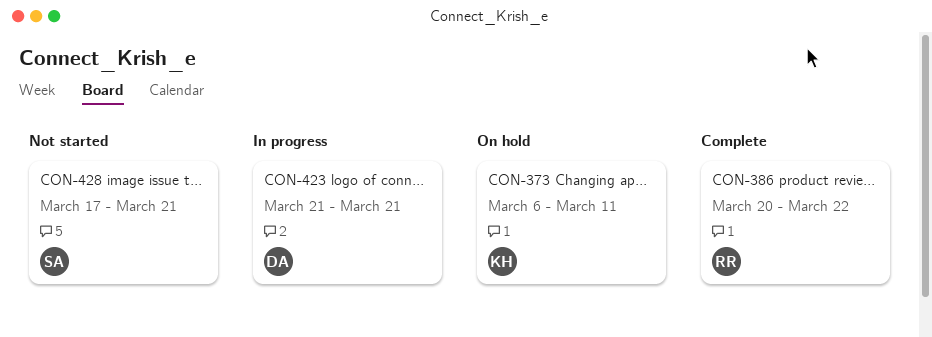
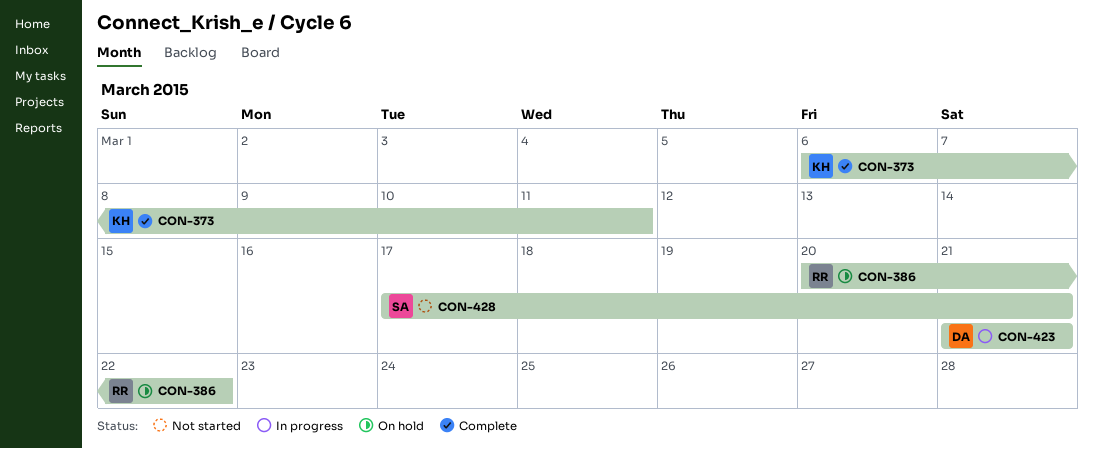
CON-373, status: On hold -> Complete
CON-386, status: Complete -> On hold

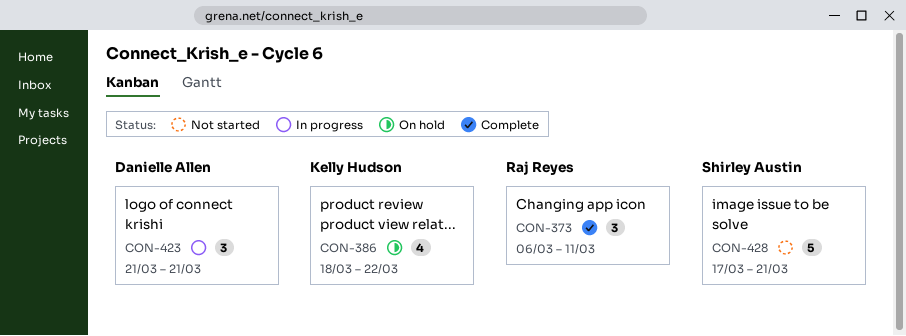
CON-373, owner: Kelly Hudson -> Raj Reyes
CON-386, owner: Raj Reyes -> Kelly Hudson
CON-386, start: Mar 20 -> Mar 18

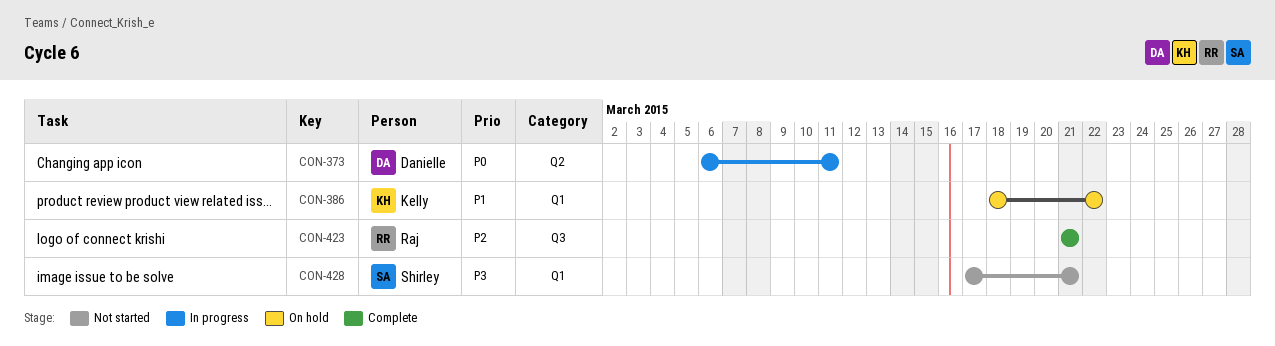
CON-373, status: Complete -> In progress
CON-373, owner: Raj Reyes -> Danielle Allen
CON-423, status: In progress -> Complete
CON-423, owner: Danielle Allen -> Raj Reyes

